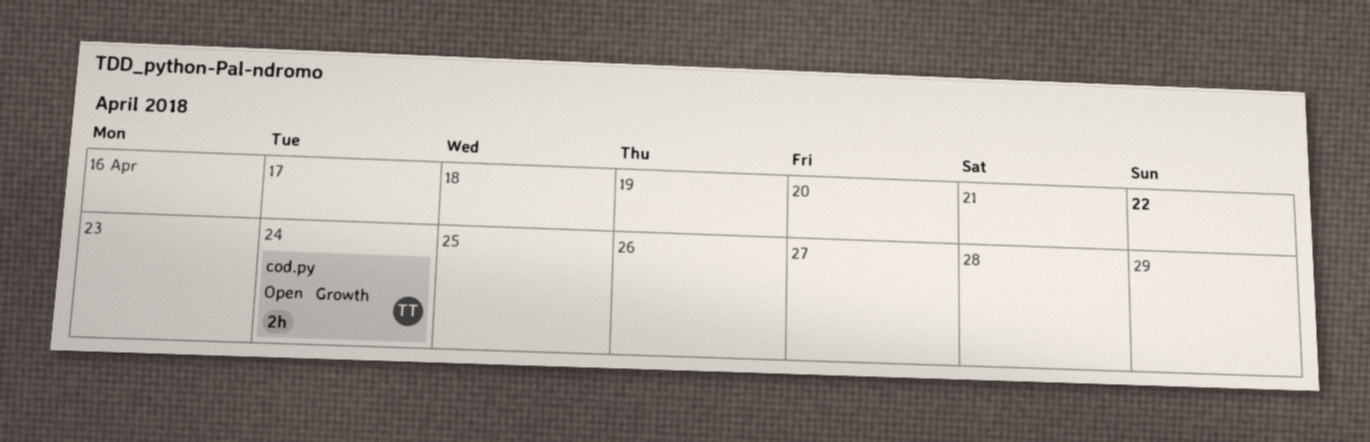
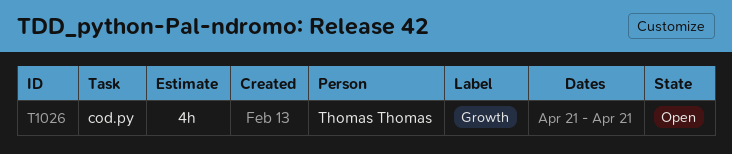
cod.py, estimate: 2h -> 4h
cod.py, due: Apr 24 -> Apr 21

